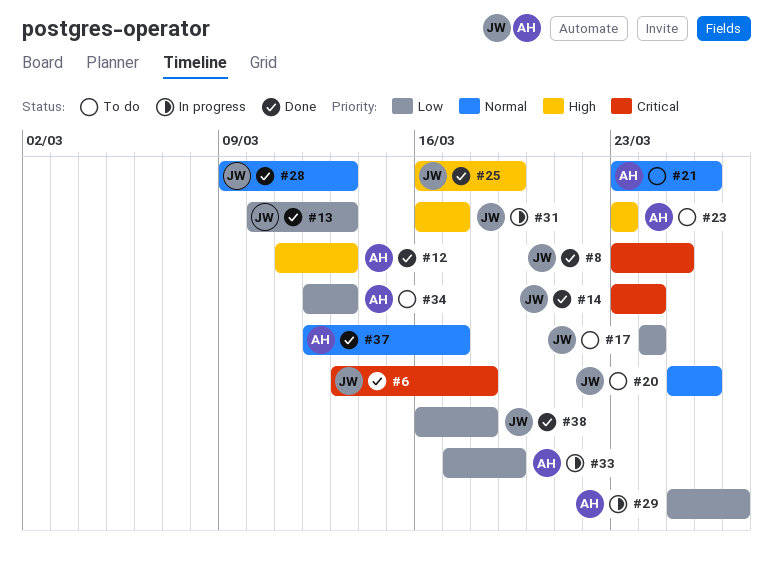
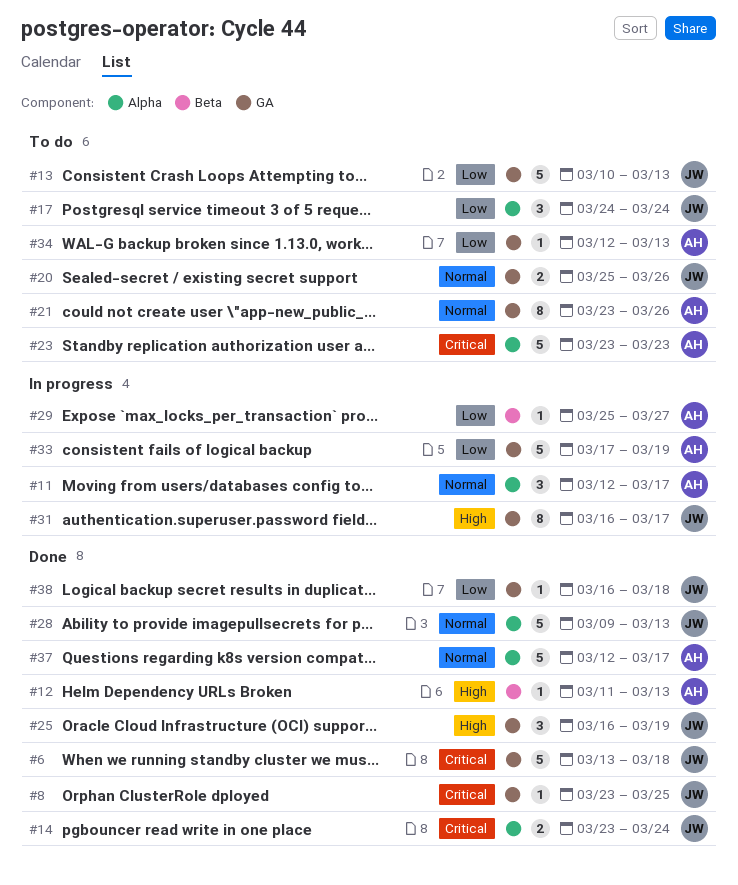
#11: none -> present
#13, status: Done -> To do
#23, priority: High -> Critical

